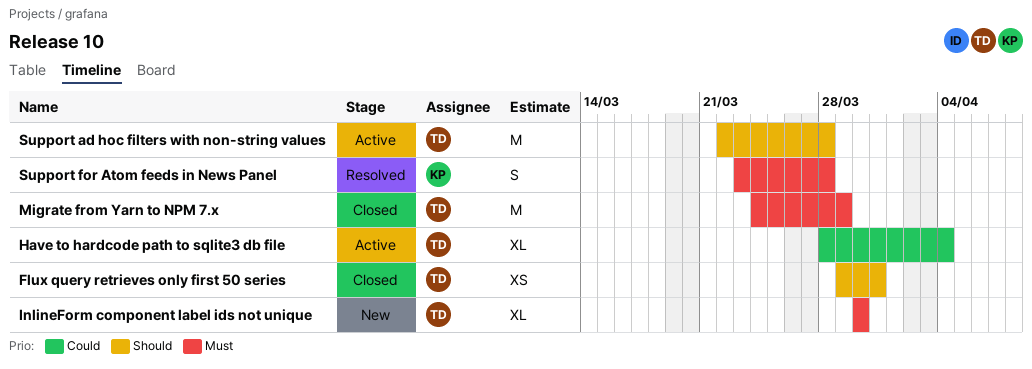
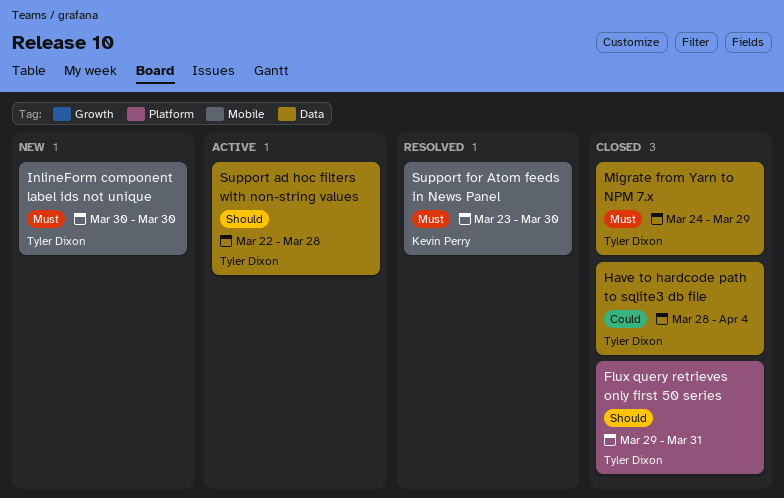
Have to hardcode path to sqlite3 db file, status: Active -> Closed
Support for Atom feeds in News Panel, due: Mar 28 -> Mar 30

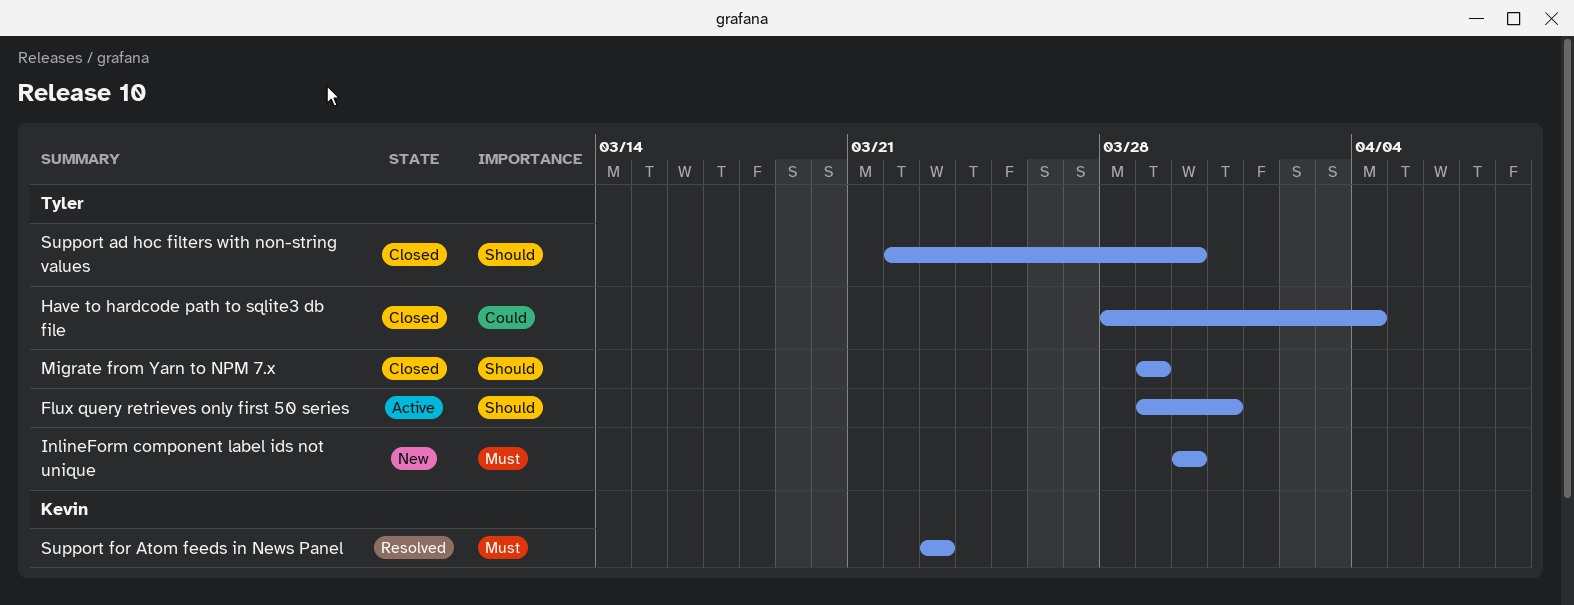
Flux query retrieves only first 50 series, status: Closed -> Active
Migrate from Yarn to NPM 7.x, priority: Must -> Should
Migrate from Yarn to NPM 7.x, start: Mar 24 -> Mar 29
Support ad hoc filters with non-string values, status: Active -> Closed
Support ad hoc filters with non-string values, due: Mar 28 -> Mar 30
Support for Atom feeds in News Panel, due: Mar 30 -> Mar 23

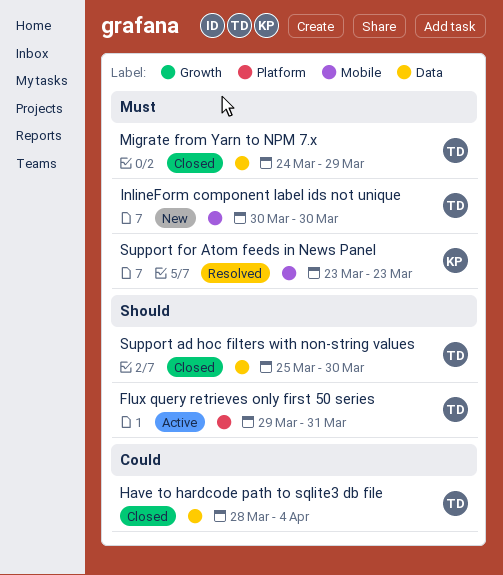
Migrate from Yarn to NPM 7.x, priority: Should -> Must
Migrate from Yarn to NPM 7.x, start: Mar 29 -> Mar 24
Support ad hoc filters with non-string values, start: Mar 22 -> Mar 25

